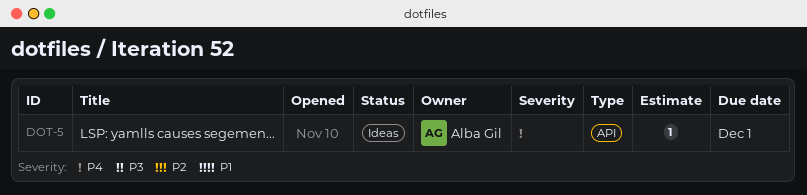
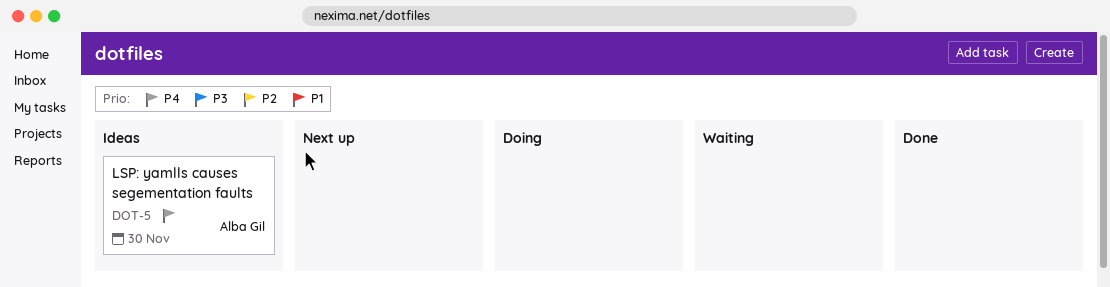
DOT-5, due: Dec 1 -> Nov 30

